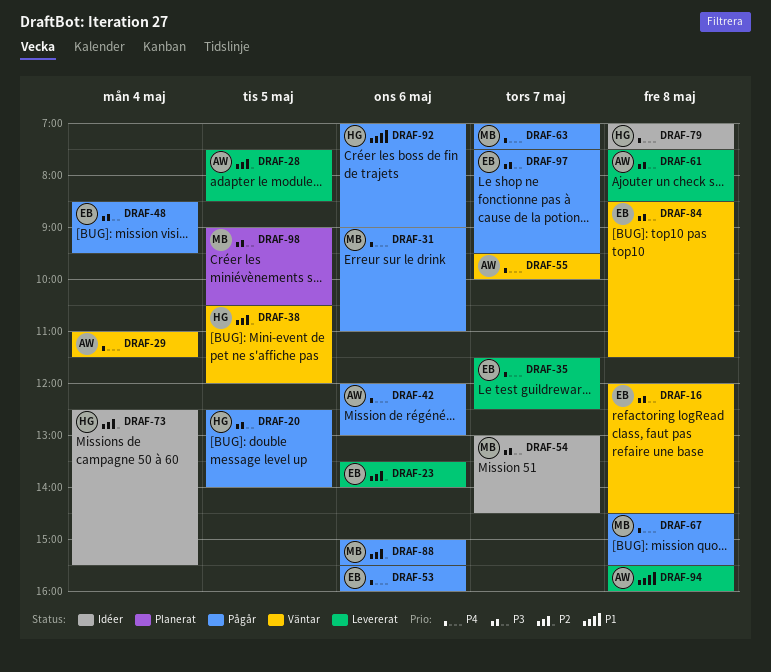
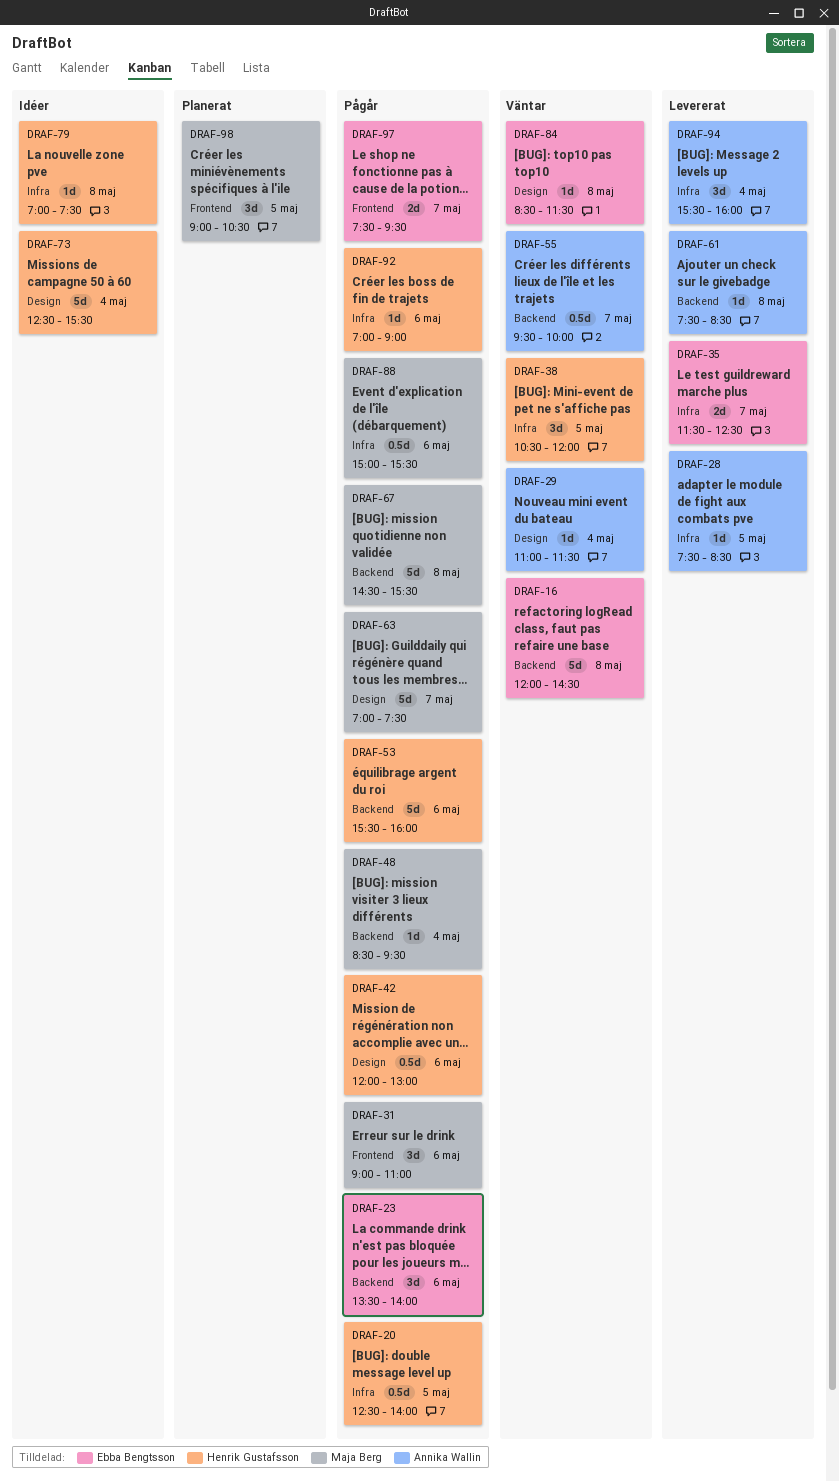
DRAF-23, status: Levererat -> Pågår
DRAF-42, owner: Annika Wallin -> Henrik Gustafsson
DRAF-48, owner: Ebba Bengtsson -> Maja Berg
DRAF-53, owner: Ebba Bengtsson -> Henrik Gustafsson
DRAF-54: present -> none
DRAF-94, day: May 8 -> May 4

